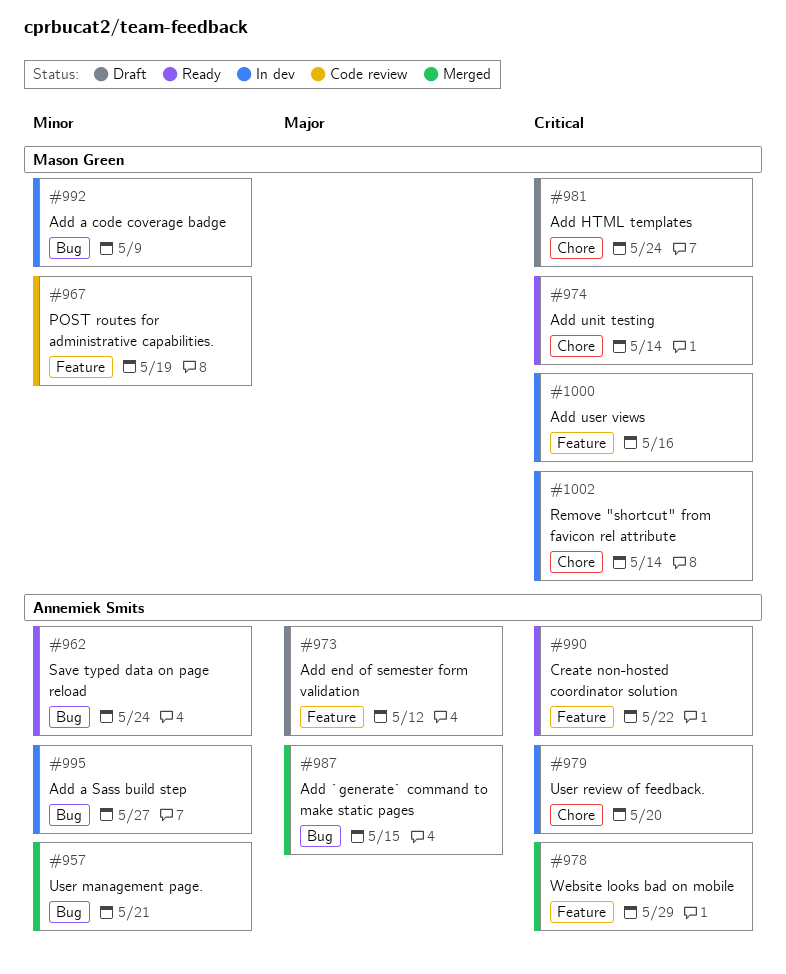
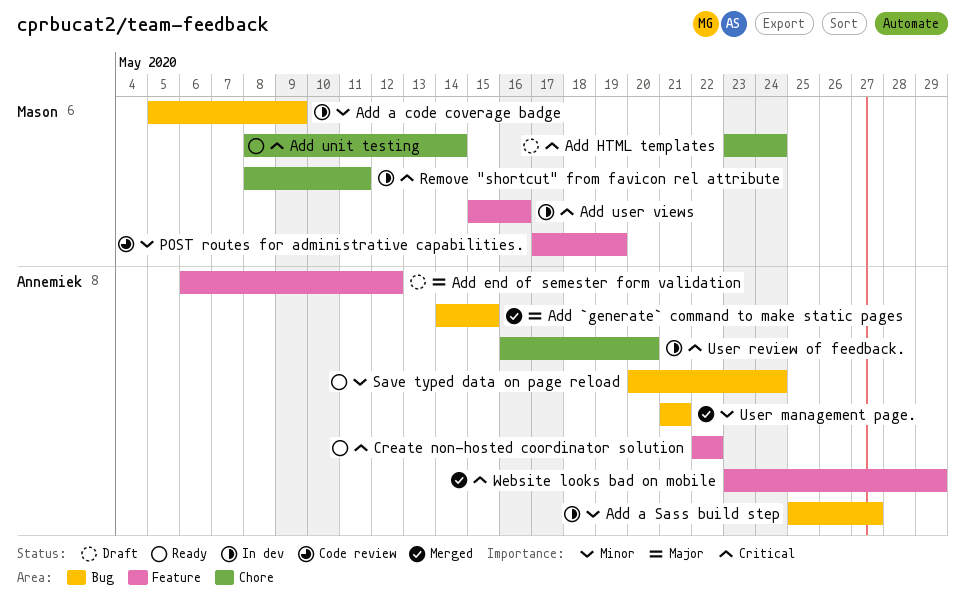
Remove "shortcut" from favicon rel attribute, due: May 14 -> May 11

